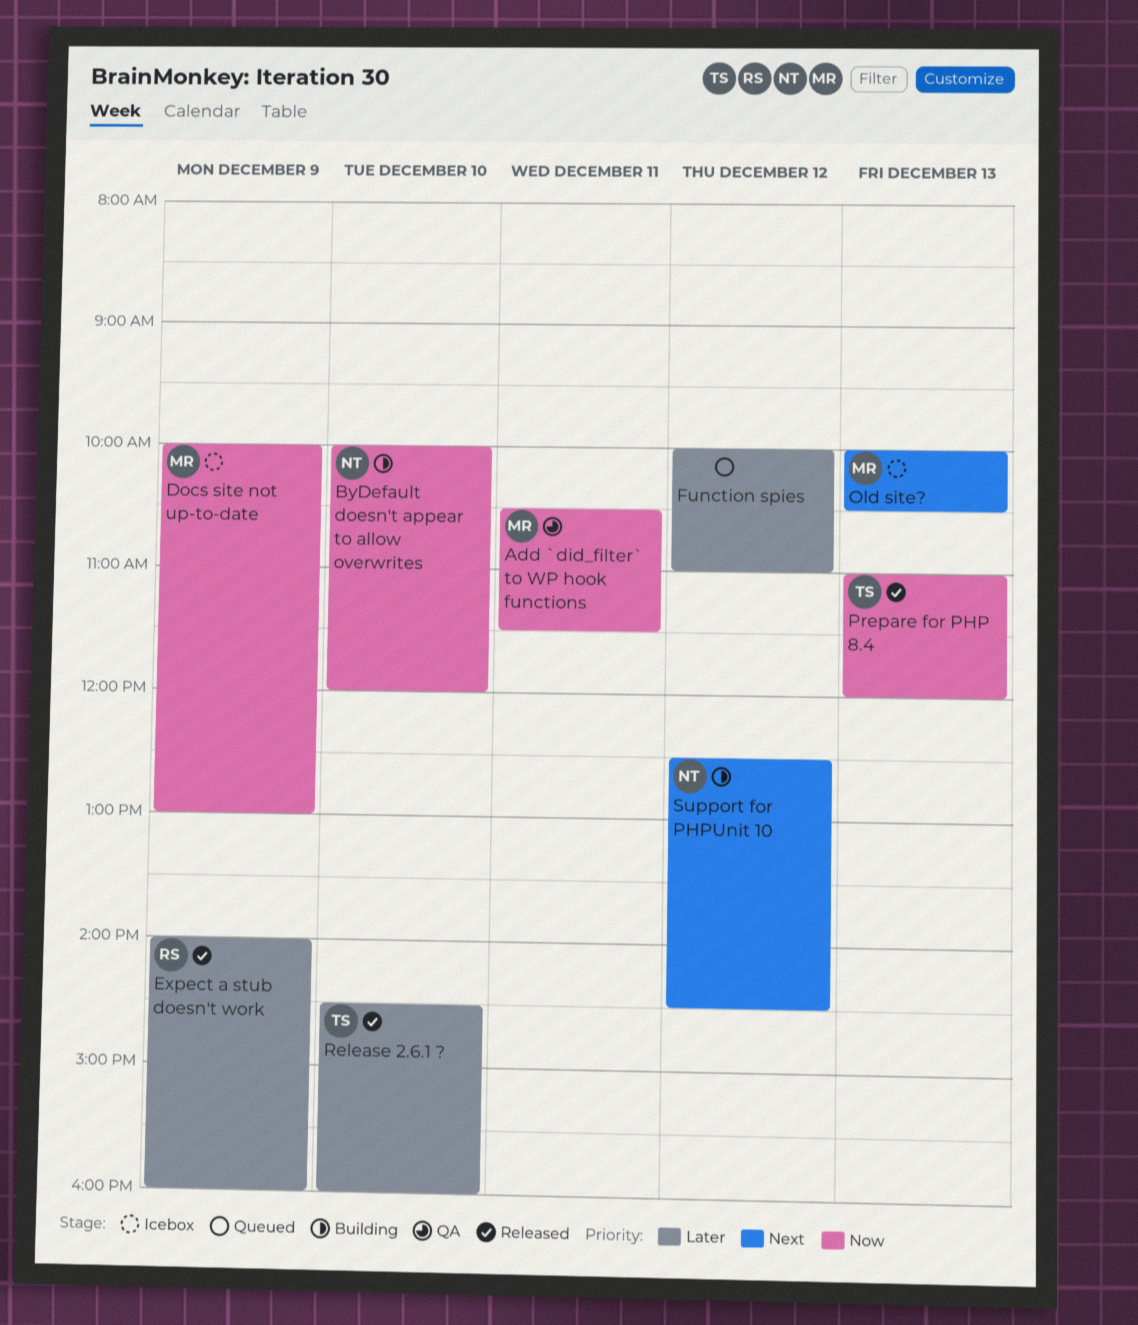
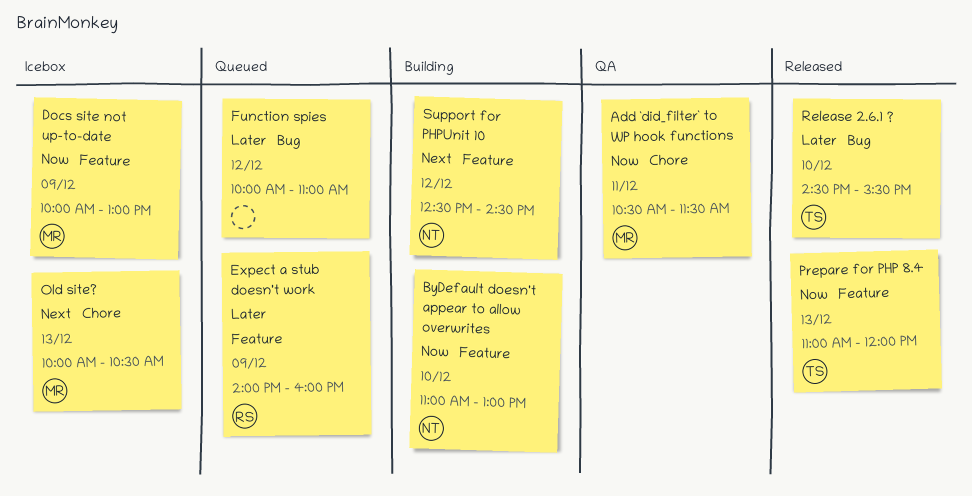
ByDefault doesn't appear to allow overwrites, begins: 10:00 -> 11:00
ByDefault doesn't appear to allow overwrites, ends: 12:00 -> 13:00
Expect a stub doesn't work, status: Released -> Queued
Release 2.6.1 ?, ends: 16:00 -> 15:30

